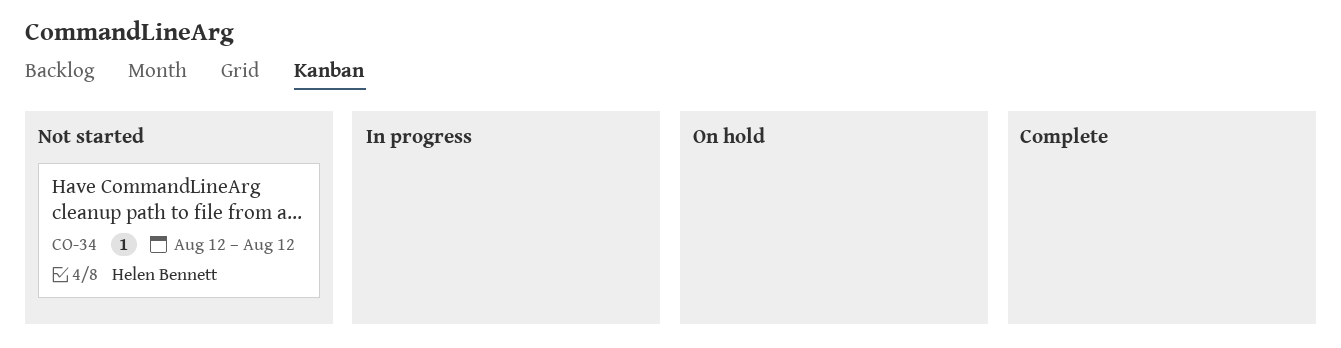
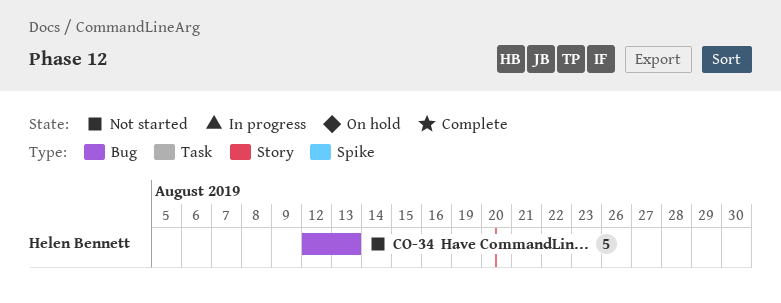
CO-34, estimate: 1 -> 5
CO-34, due: Aug 12 -> Aug 13

